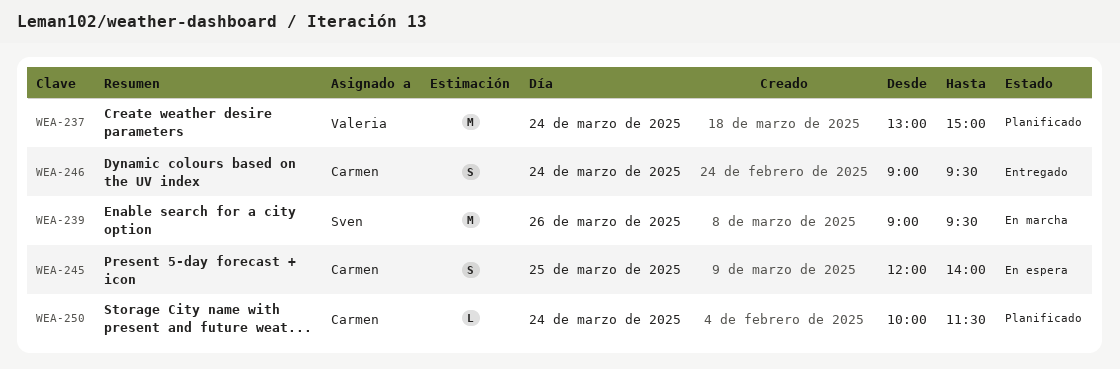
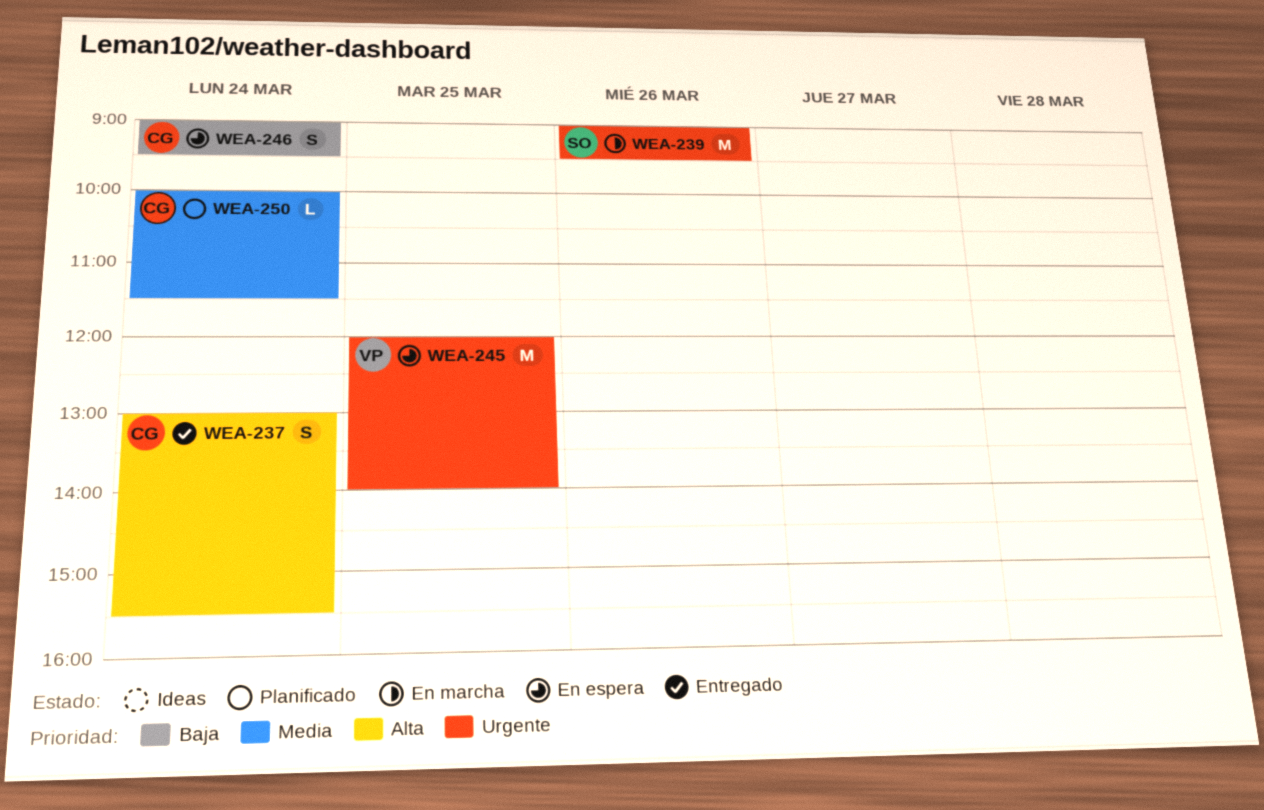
WEA-237, status: Planificado -> Entregado
WEA-237, owner: Valeria -> Carmen
WEA-237, estimate: M -> S
WEA-237, ends: 15:00 -> 15:30
WEA-245, owner: Carmen -> Valeria
WEA-245, estimate: S -> M
WEA-246, status: Entregado -> En espera

